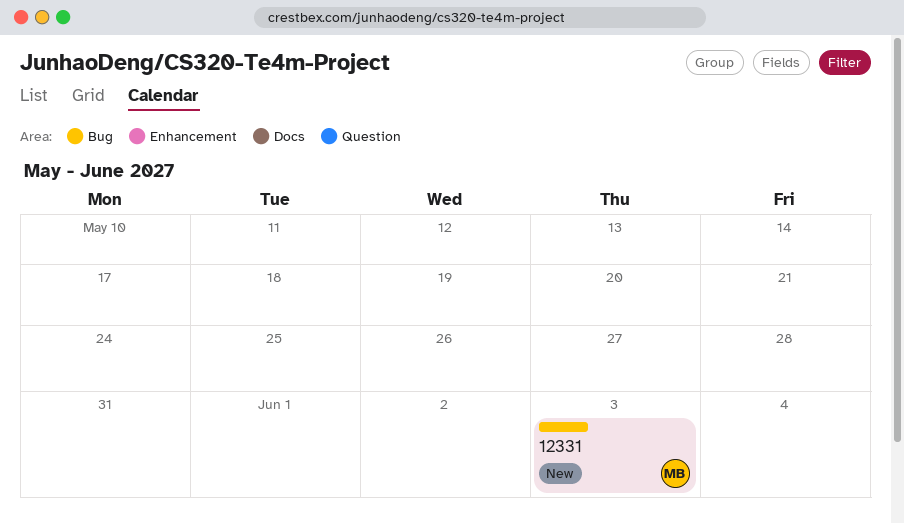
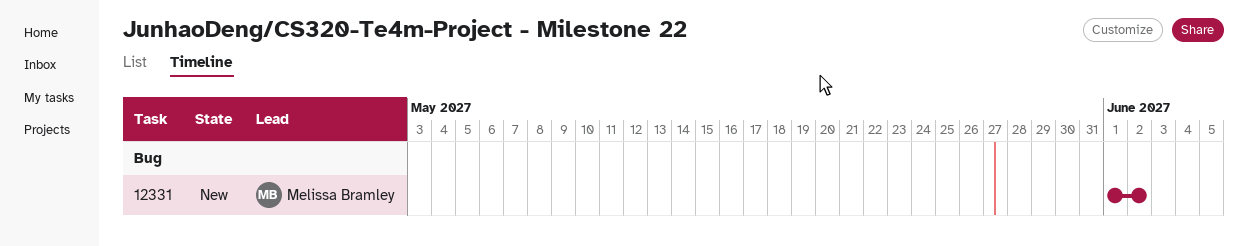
12331, due: Jun 3 -> Jun 2

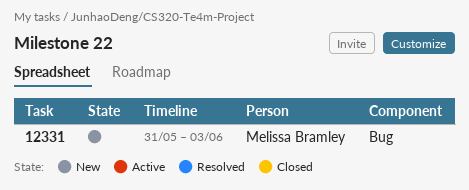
12331, start: Jun 1 -> May 31
12331, due: Jun 2 -> Jun 3

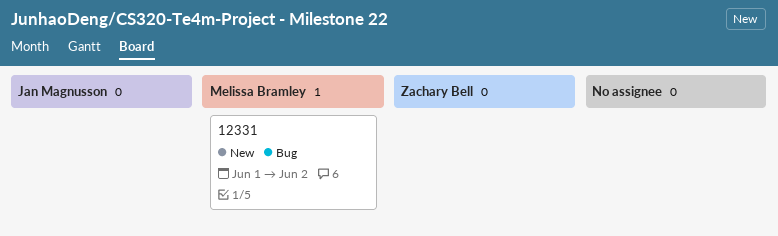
12331, start: May 31 -> Jun 1
12331, due: Jun 3 -> Jun 2

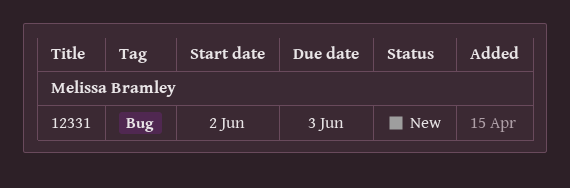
12331, start: Jun 1 -> Jun 2
12331, due: Jun 2 -> Jun 3

